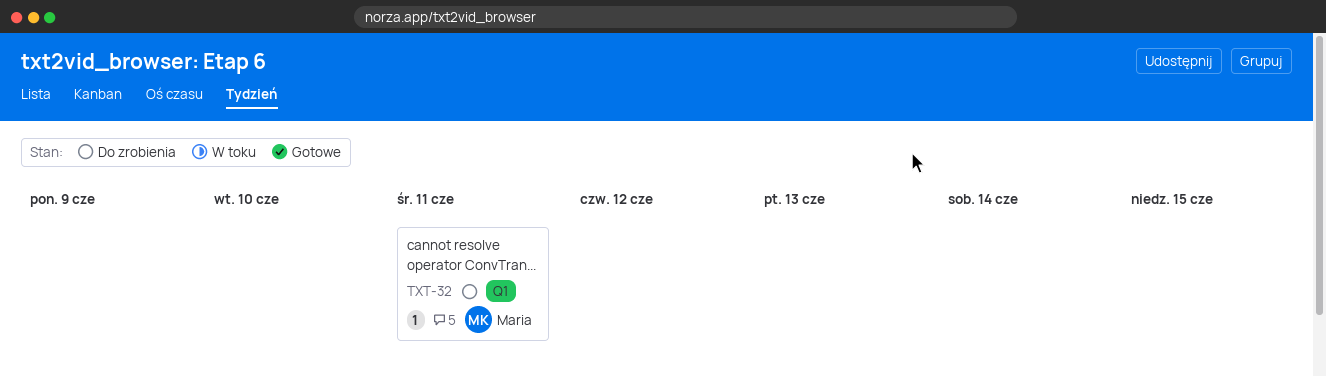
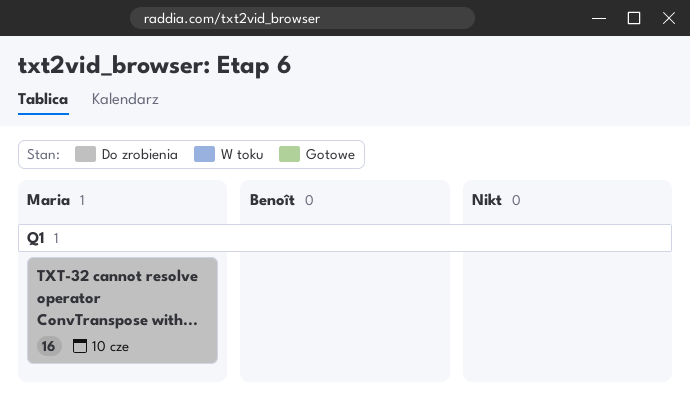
TXT-32, estimate: 1 -> 16
TXT-32, due: Jun 11 -> Jun 10

